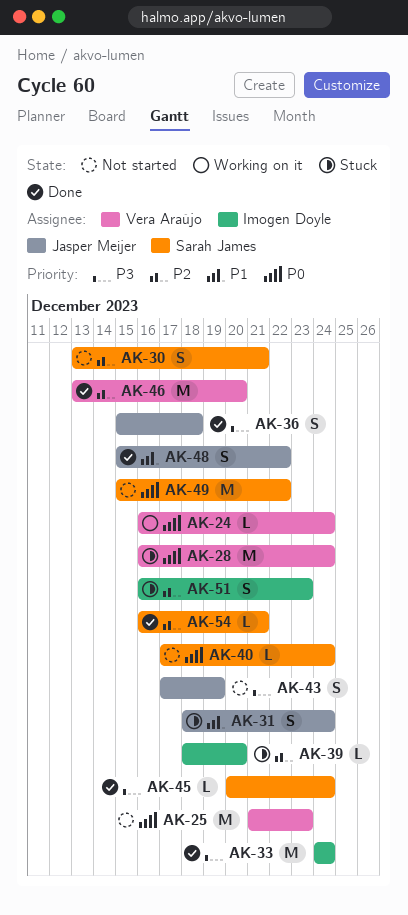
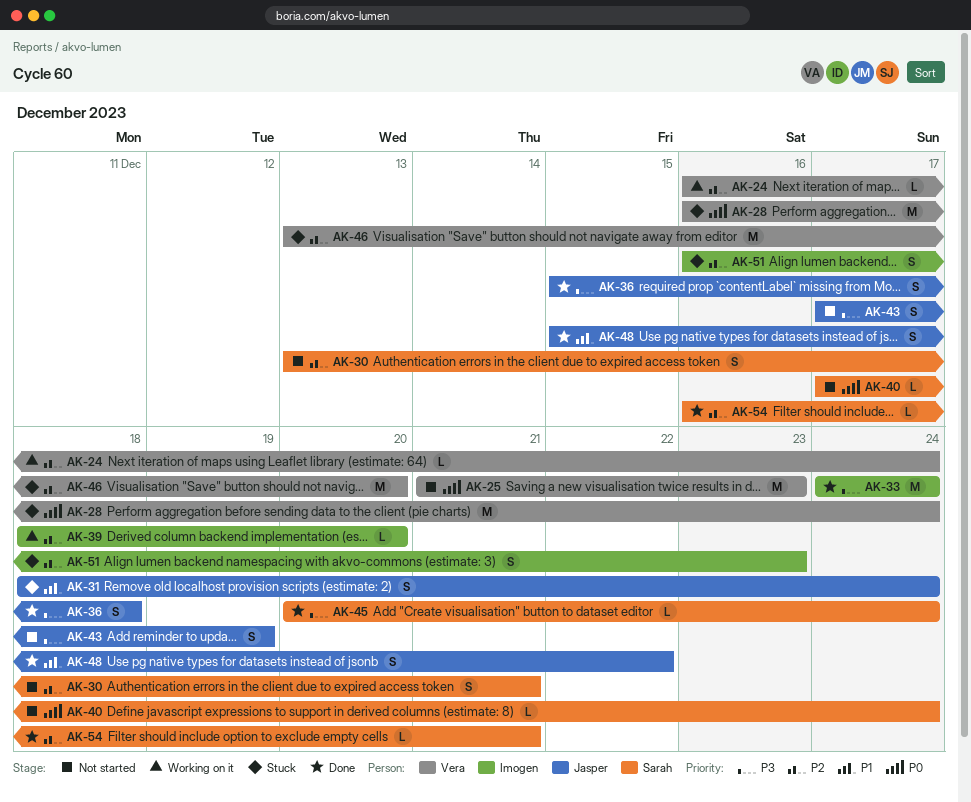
AK-24, priority: P0 -> P2
AK-39, status: Stuck -> Working on it
AK-46, status: Done -> Stuck
AK-49: present -> none

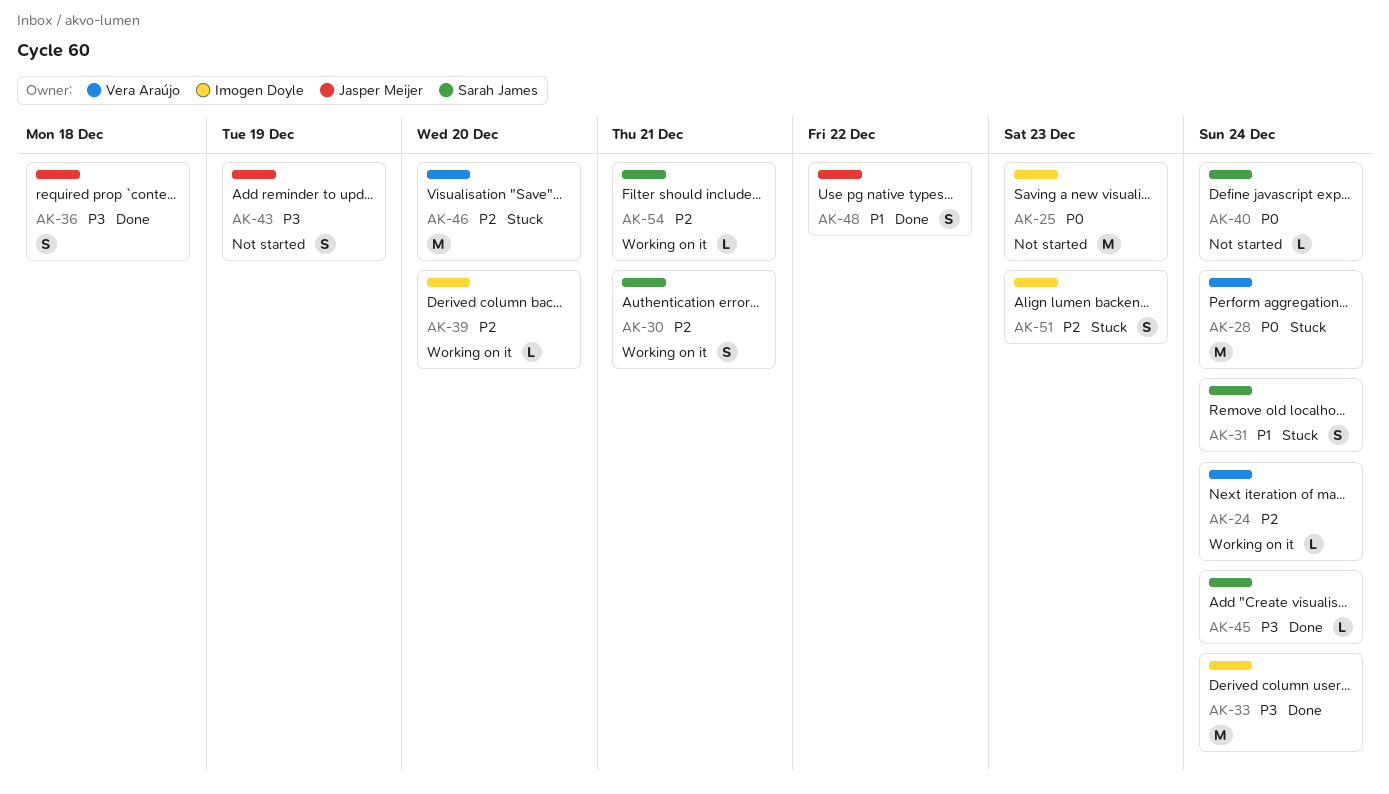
AK-25, owner: Vera Araújo -> Imogen Doyle
AK-30, status: Not started -> Working on it
AK-31, owner: Jasper Meijer -> Sarah James
AK-54, status: Done -> Working on it

